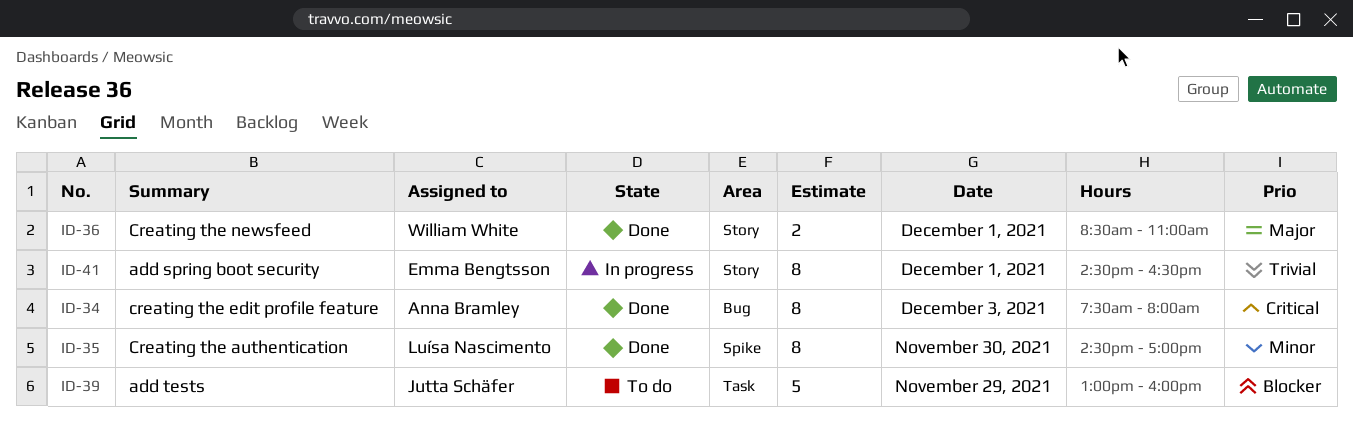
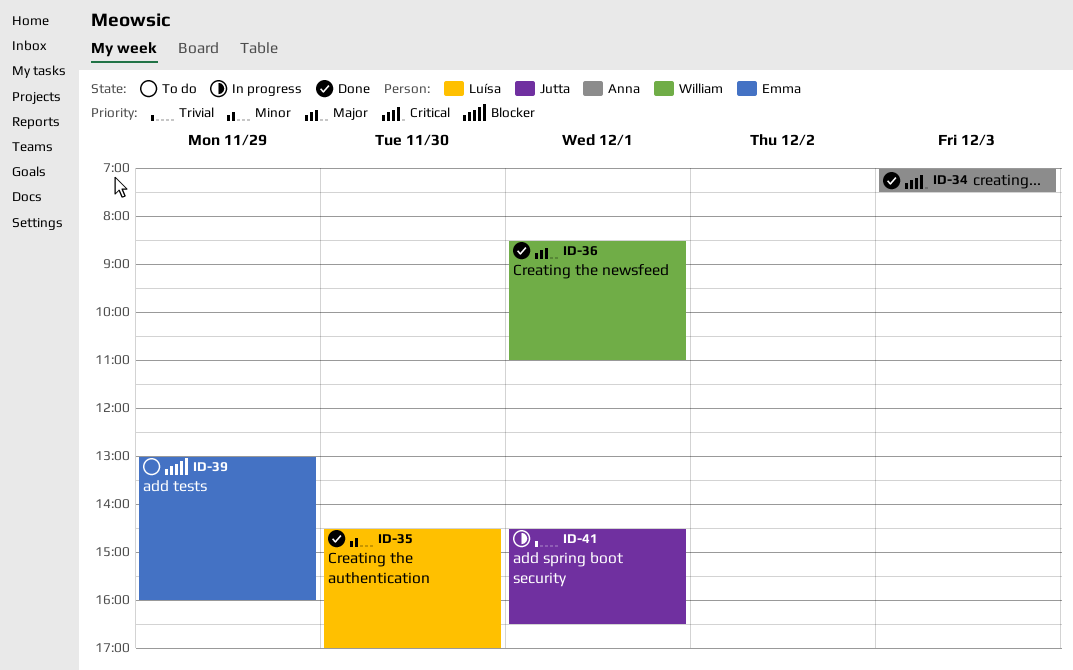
ID-34, begins: 07:30 -> 07:00
ID-34, ends: 08:00 -> 07:30
ID-39, owner: Jutta Schäfer -> Emma Bengtsson
ID-41, owner: Emma Bengtsson -> Jutta Schäfer

